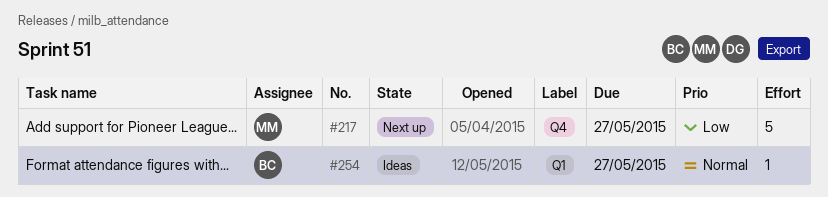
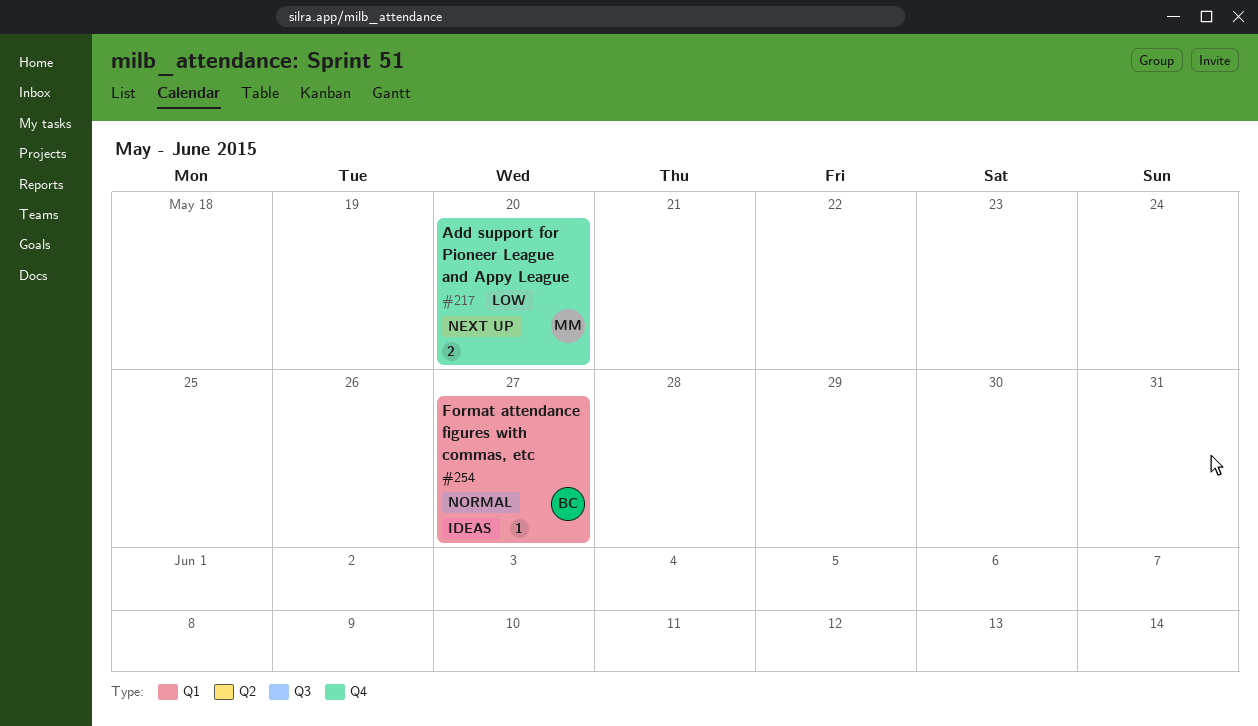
#217, estimate: 5 -> 2
#217, due: May 27 -> May 20

